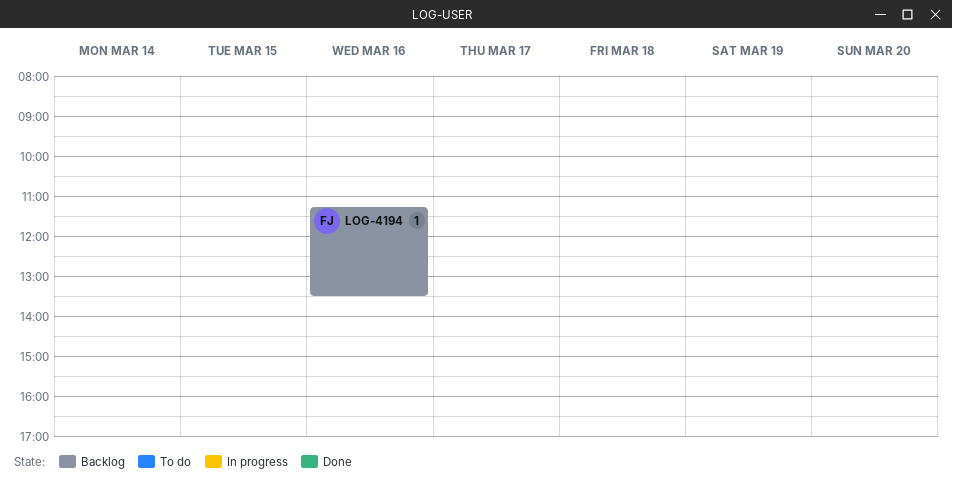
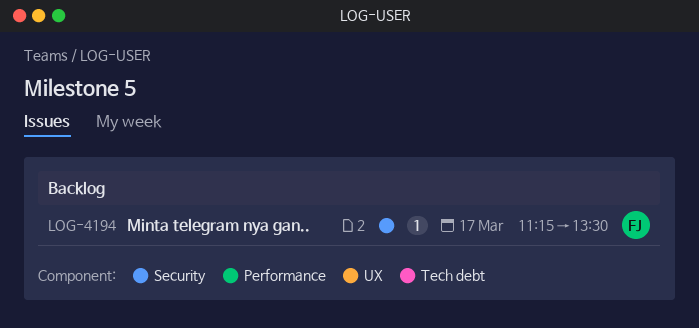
LOG-4194, day: Mar 16 -> Mar 17

